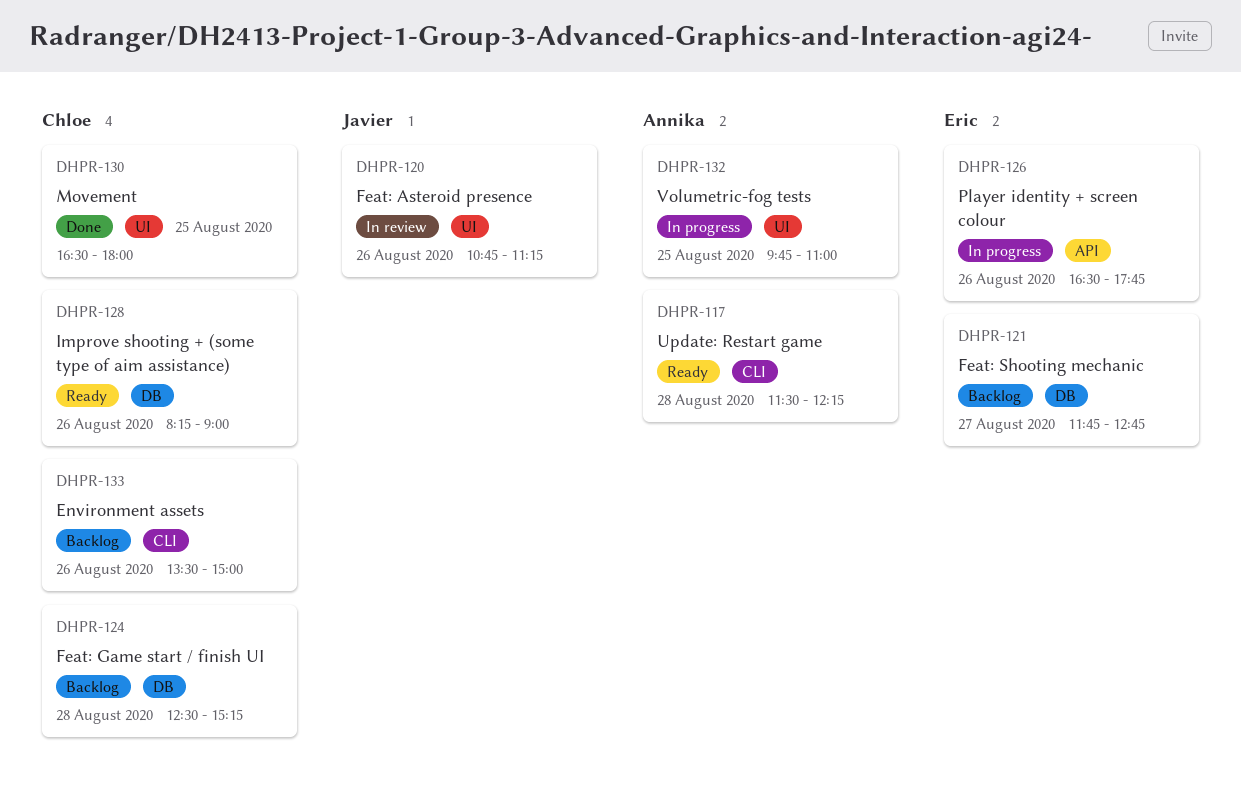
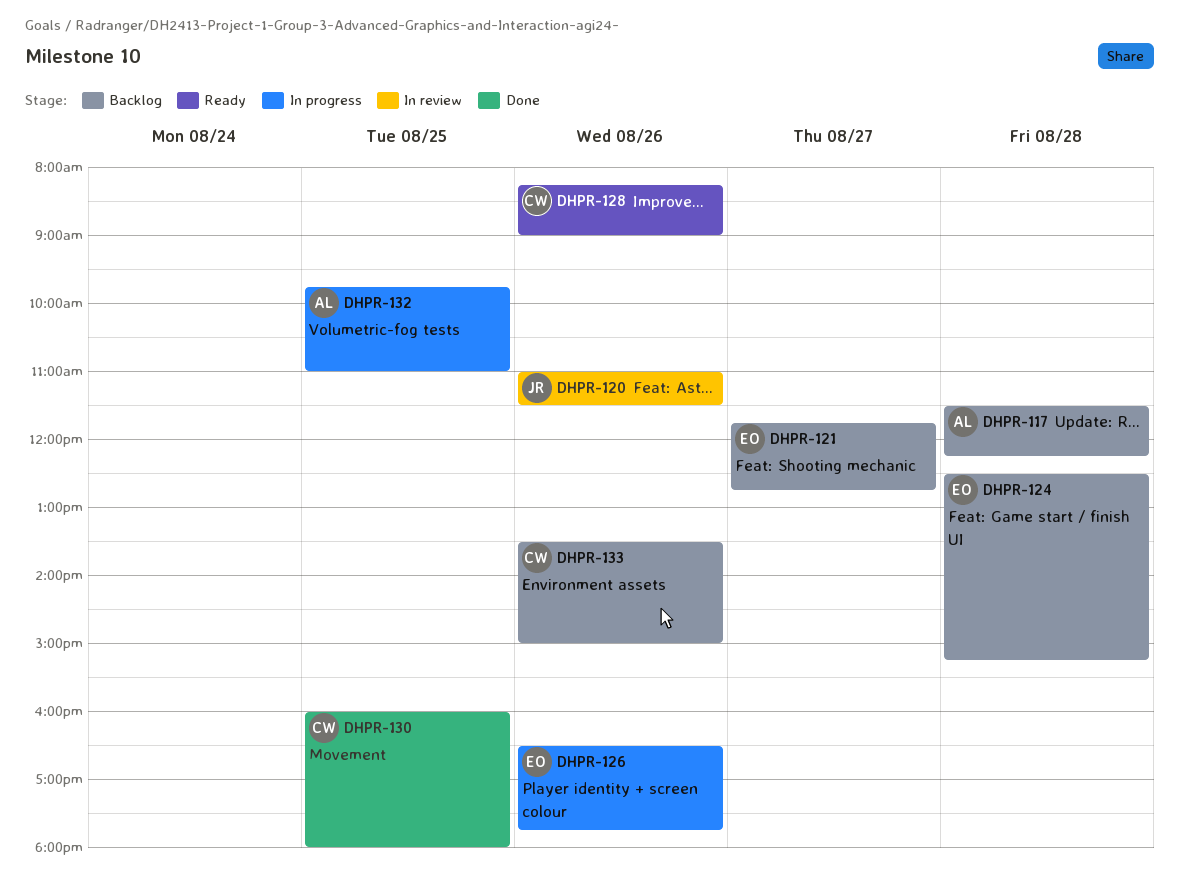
DHPR-117, status: Ready -> Backlog
DHPR-120, begins: 10:45 -> 11:00
DHPR-120, ends: 11:15 -> 11:30
DHPR-124, owner: Chloe -> Eric
DHPR-130, begins: 16:30 -> 16:00

